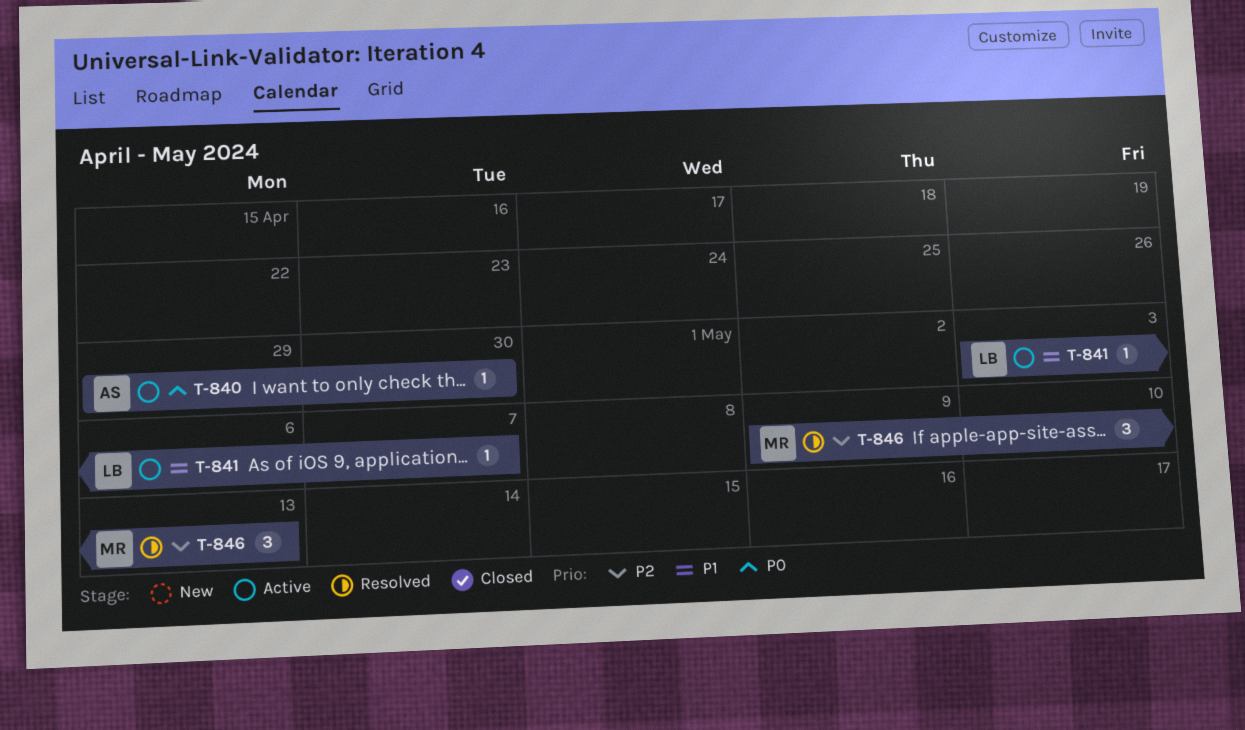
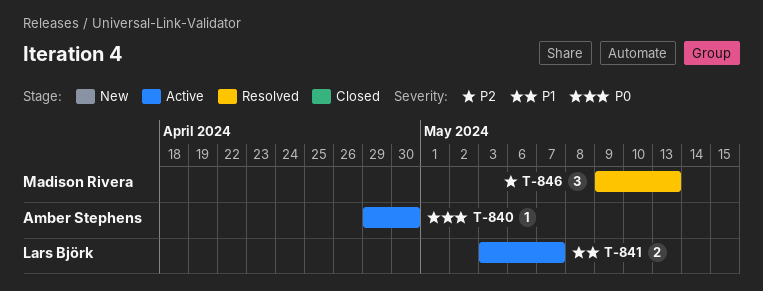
T-841, estimate: 1 -> 2

